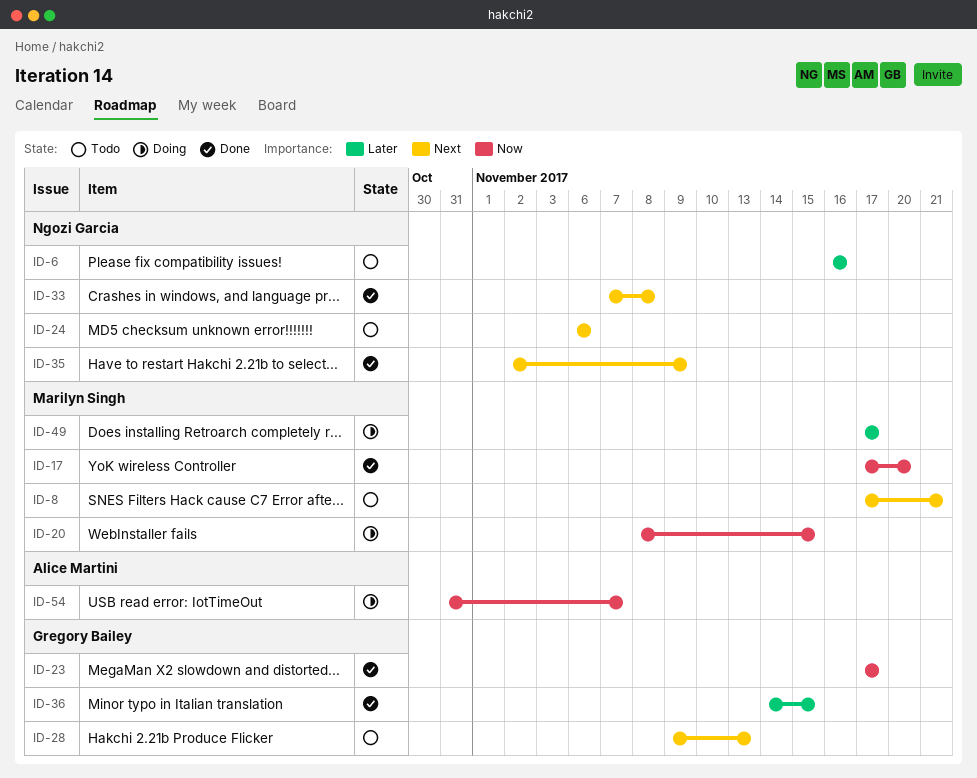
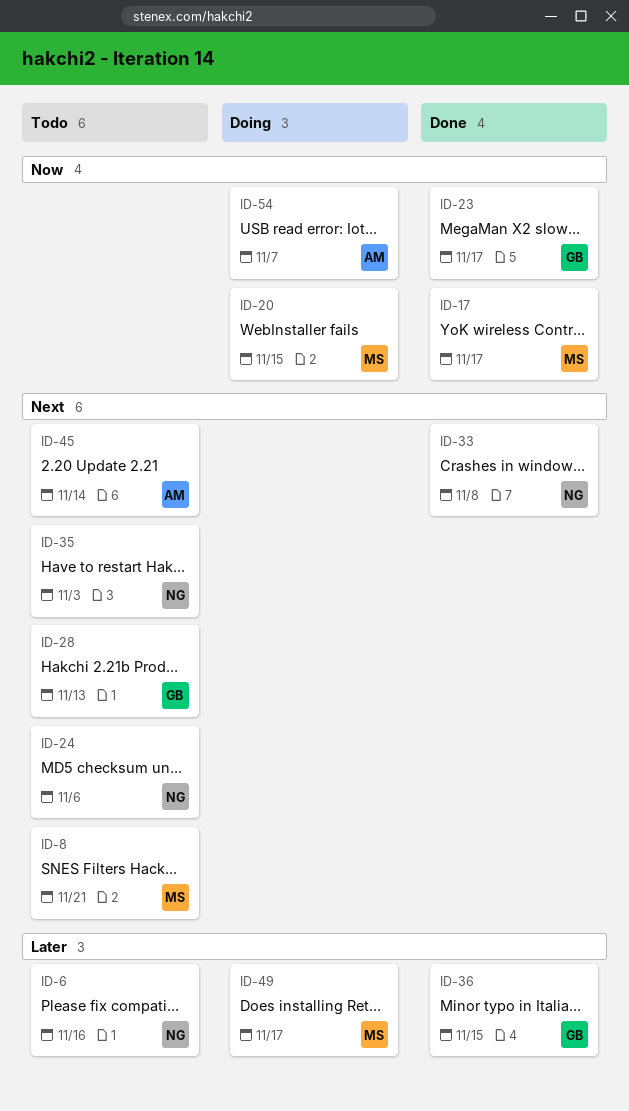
ID-17, due: Nov 20 -> Nov 17
ID-35, status: Done -> Todo
ID-35, due: Nov 9 -> Nov 3
ID-45: none -> present

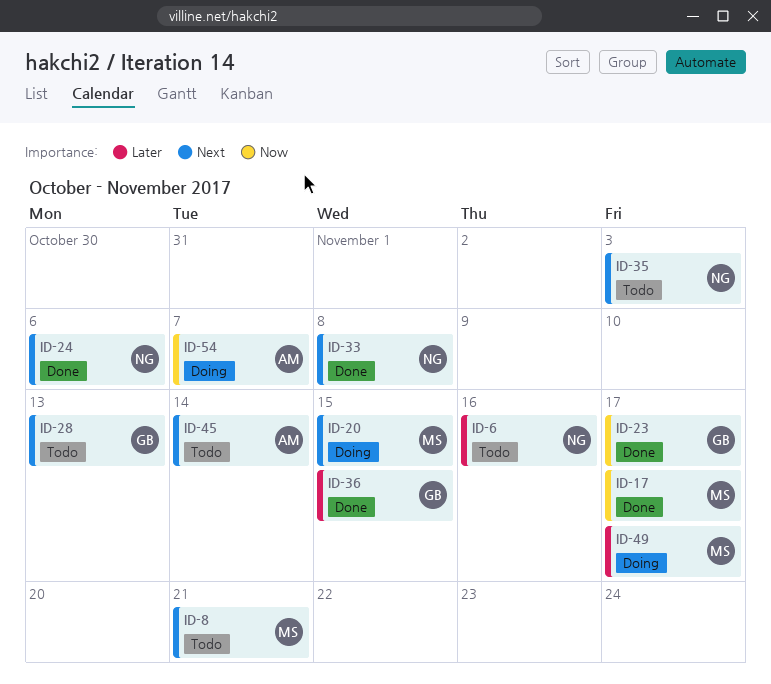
ID-20, priority: Now -> Next
ID-24, status: Todo -> Done

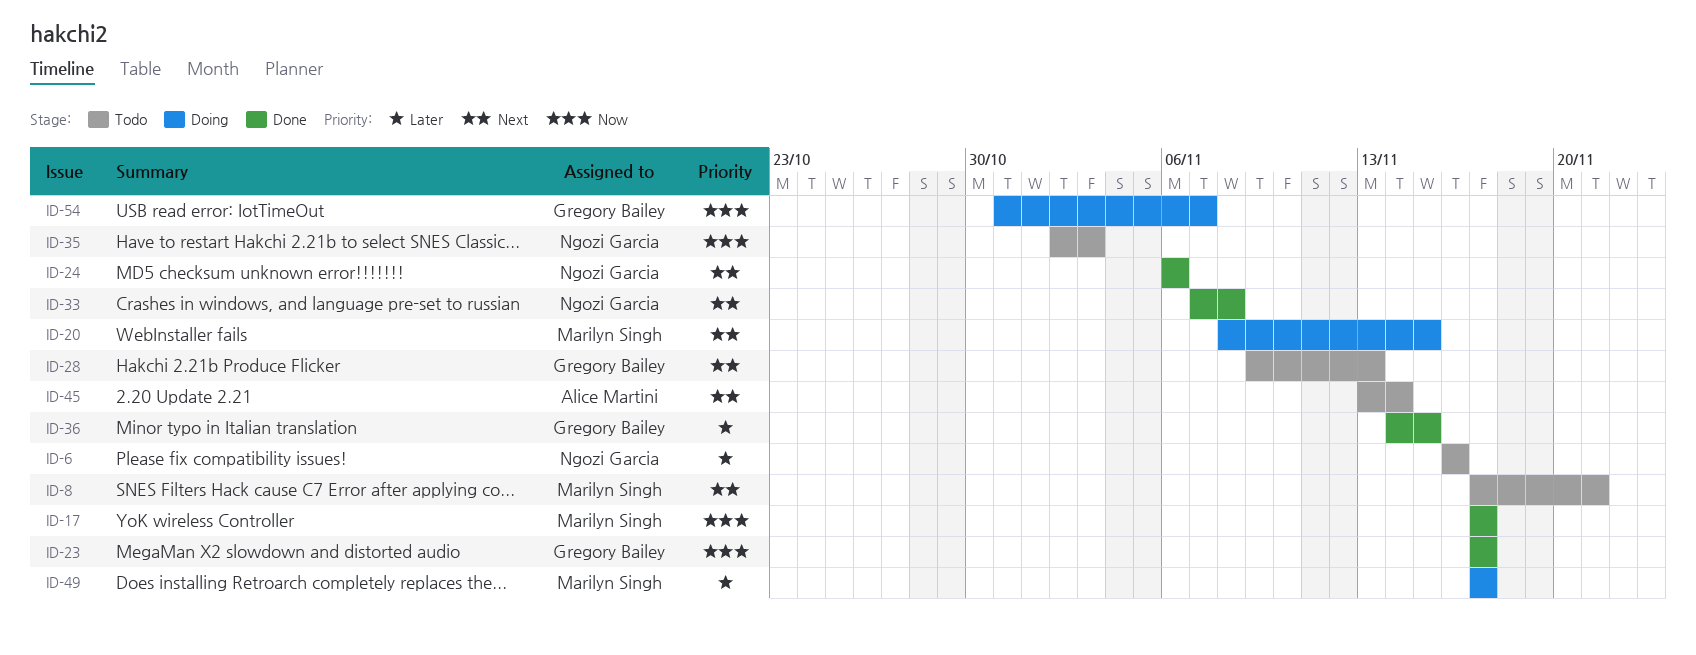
ID-35, priority: Next -> Now
ID-54, owner: Alice Martini -> Gregory Bailey

